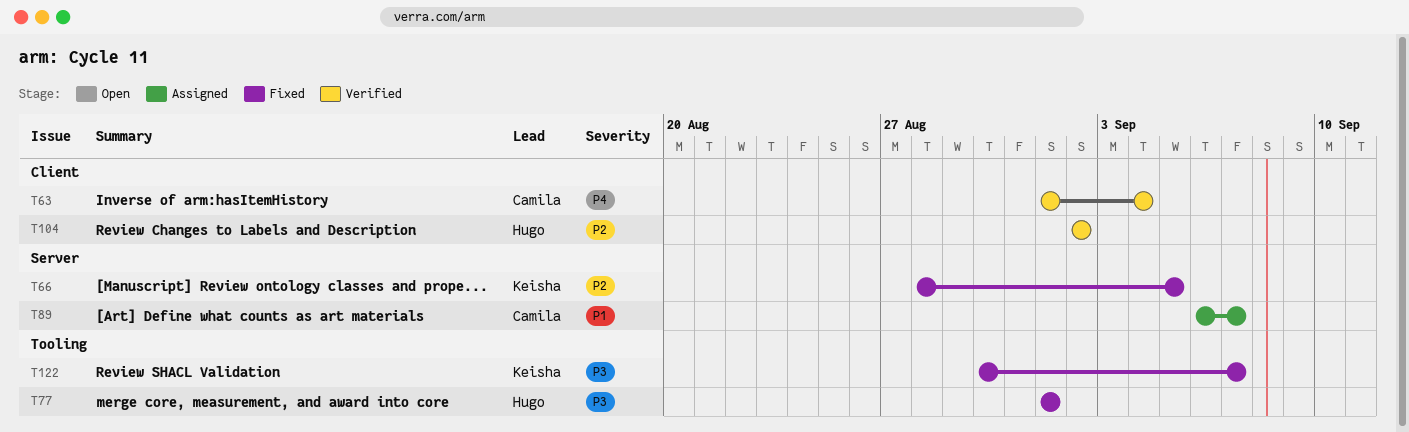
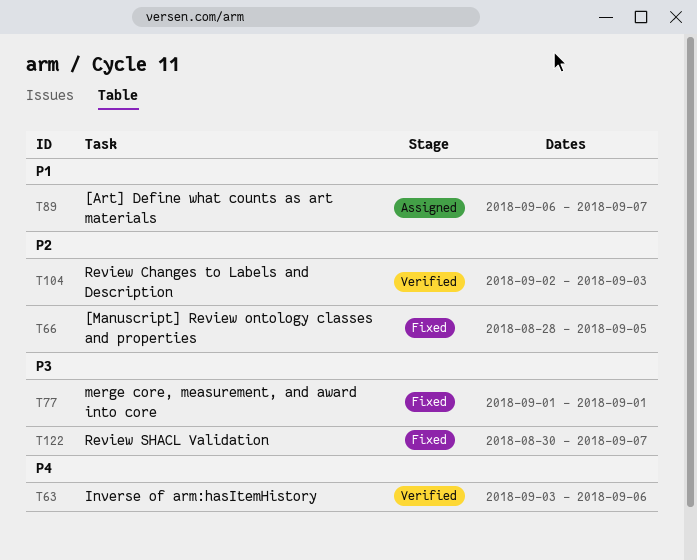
T63, start: Sep 1 -> Sep 3
T63, due: Sep 4 -> Sep 6
T104, due: Sep 2 -> Sep 3

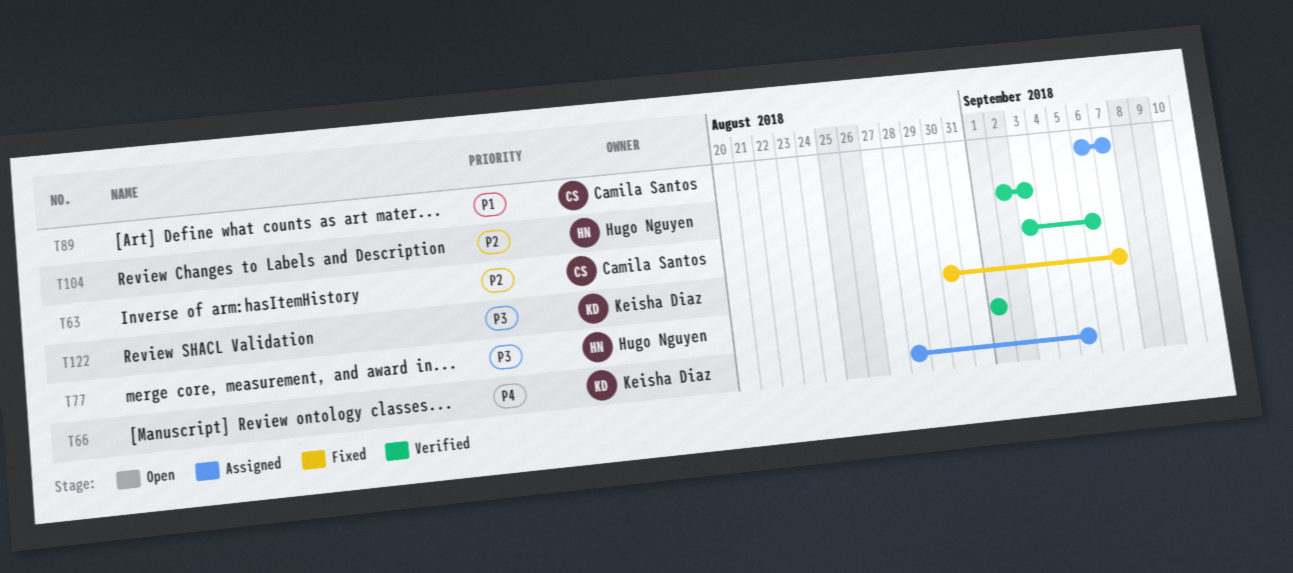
T63, priority: P4 -> P2
T66, status: Fixed -> Assigned
T66, priority: P2 -> P4
T77, status: Fixed -> Verified

